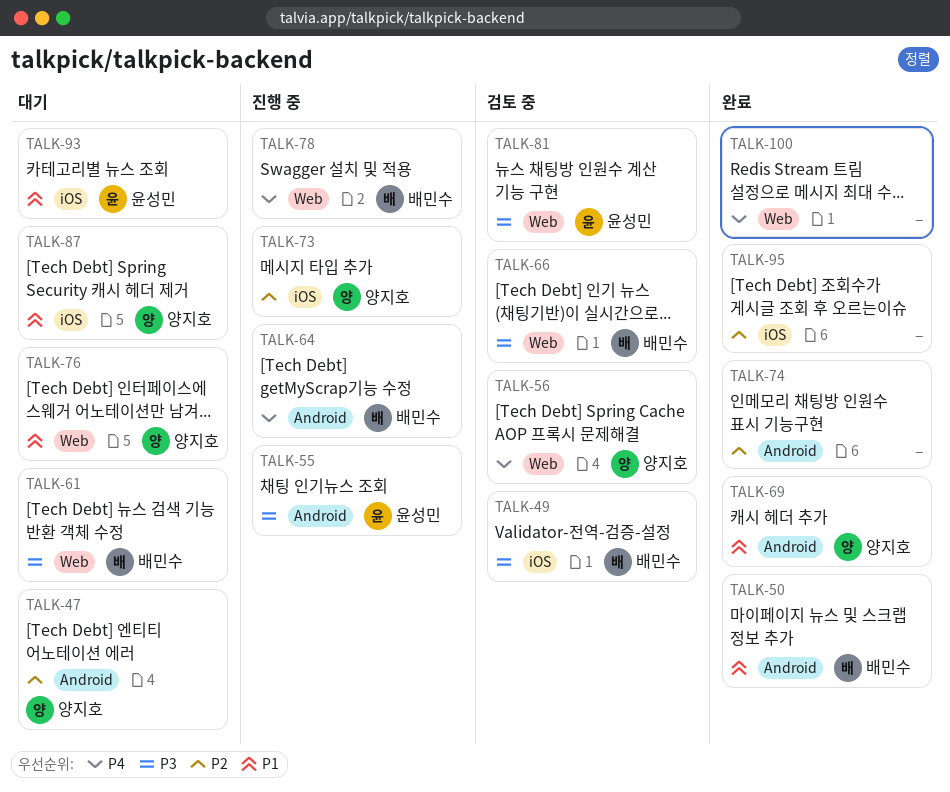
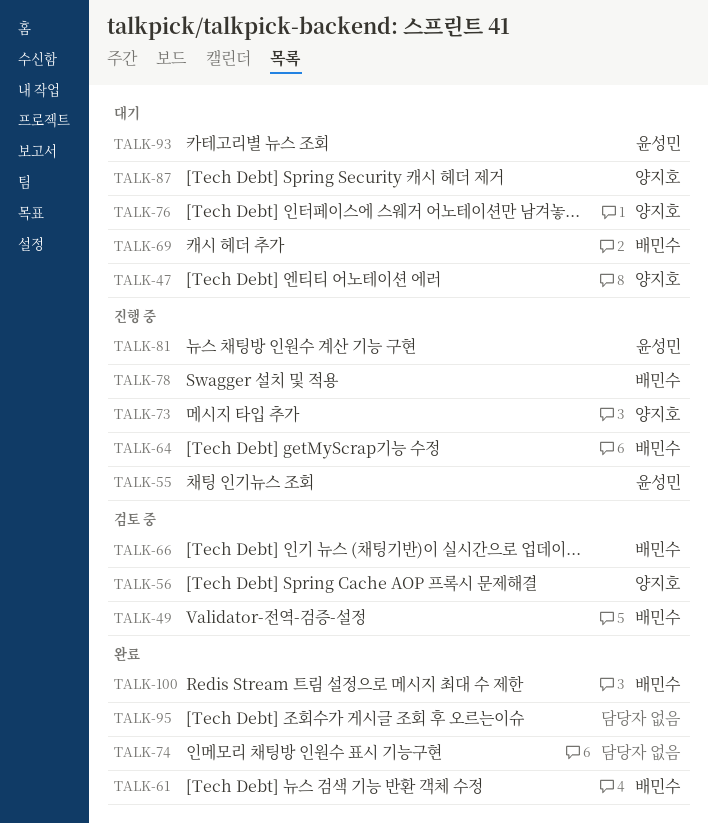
TALK-50: present -> none
TALK-61, status: 대기 -> 완료
TALK-69, status: 완료 -> 대기
TALK-69, owner: 양지호 -> 배민수
TALK-81, status: 검토 중 -> 진행 중
TALK-100, owner: none -> 배민수

